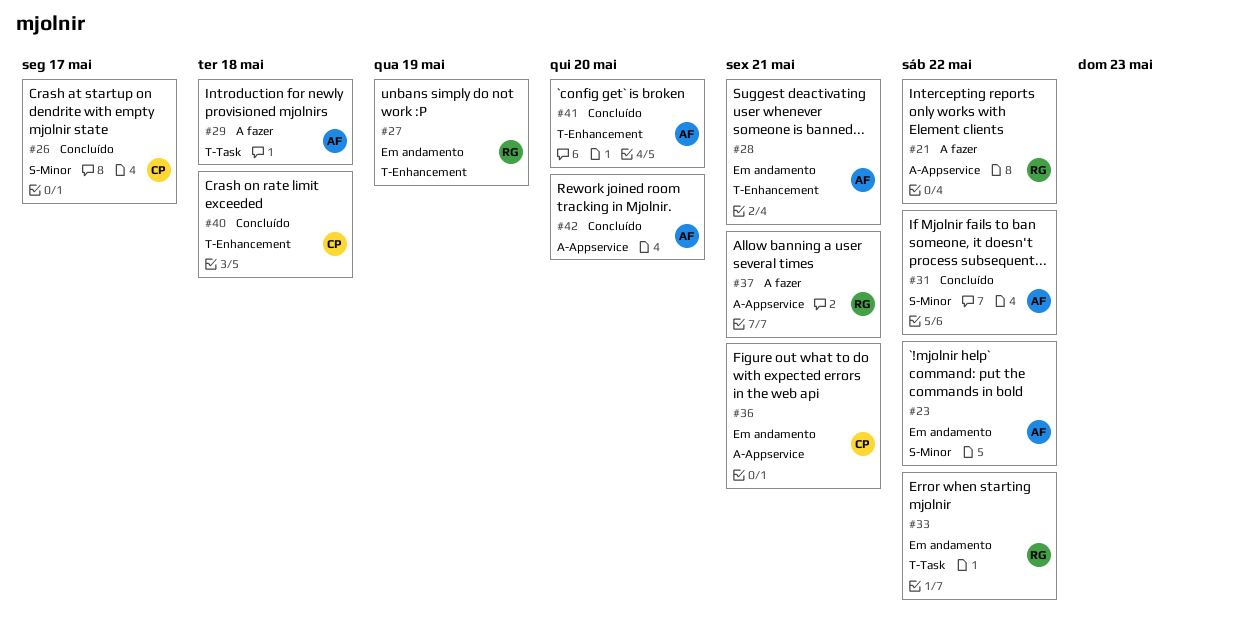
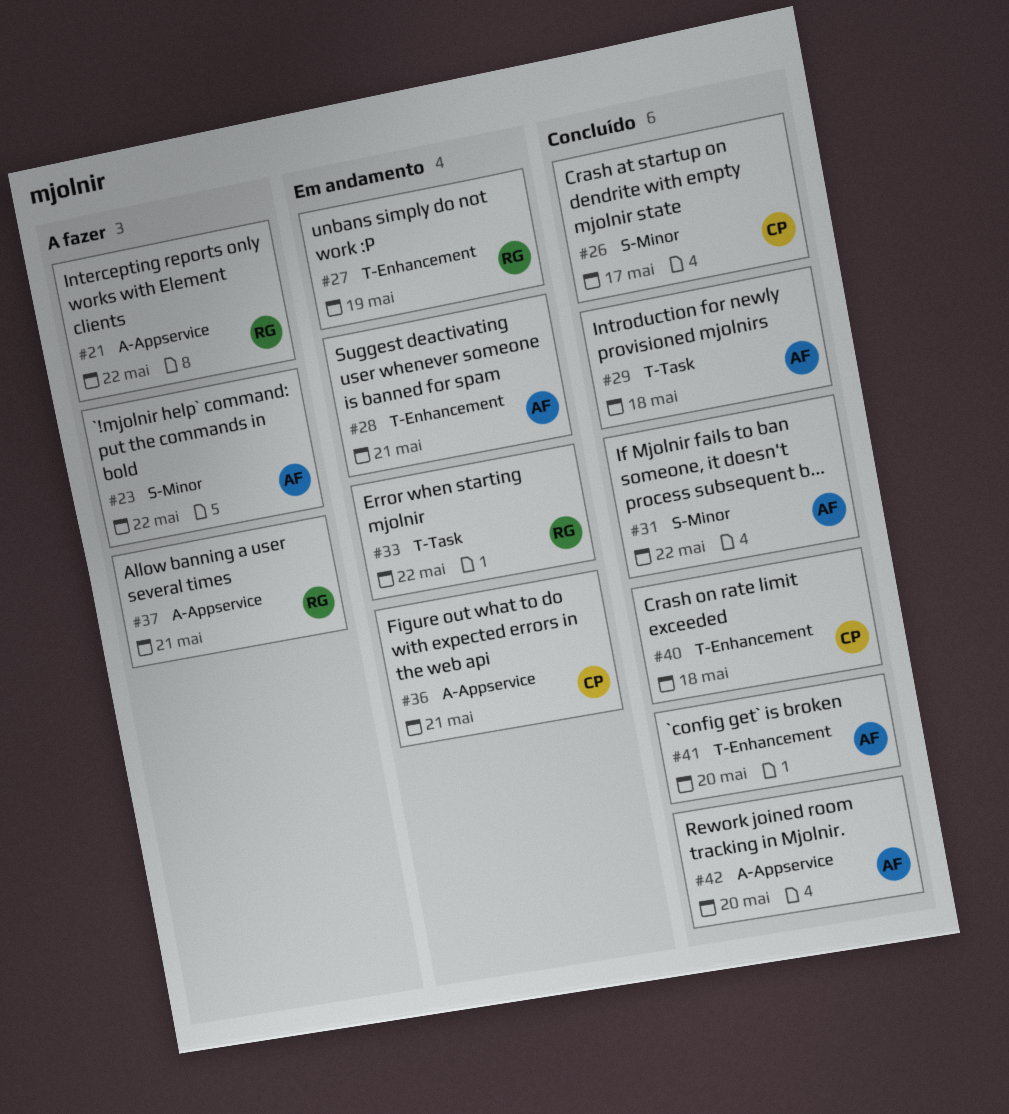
#23, status: Em andamento -> A fazer
#29, status: A fazer -> Concluído

